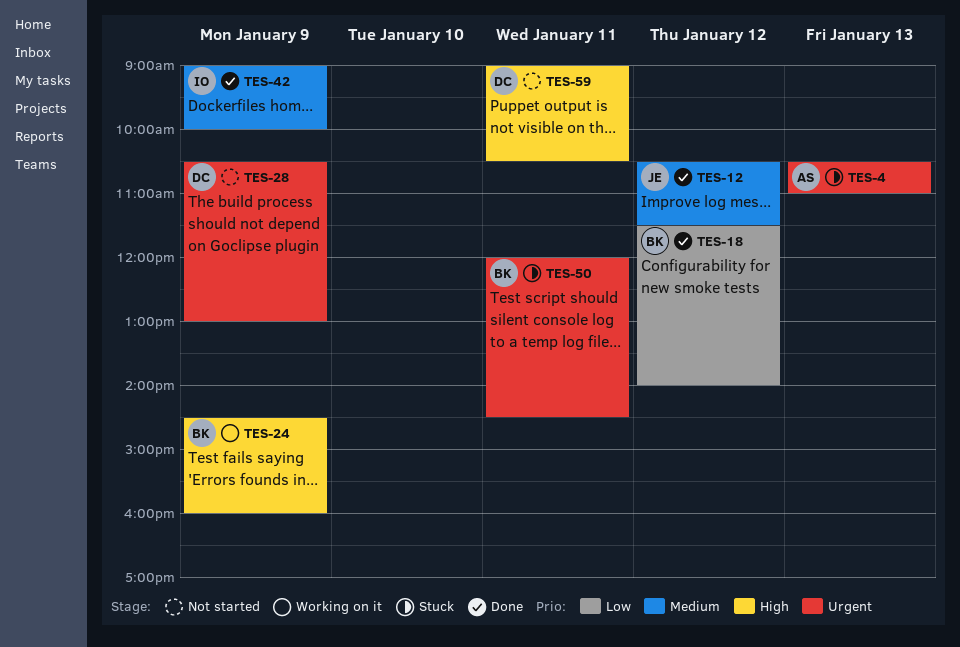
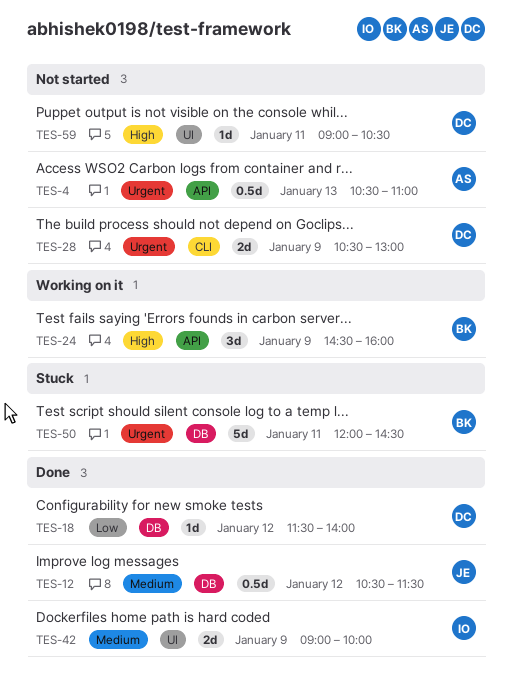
TES-4, status: Stuck -> Not started
TES-18, owner: BK -> DC

